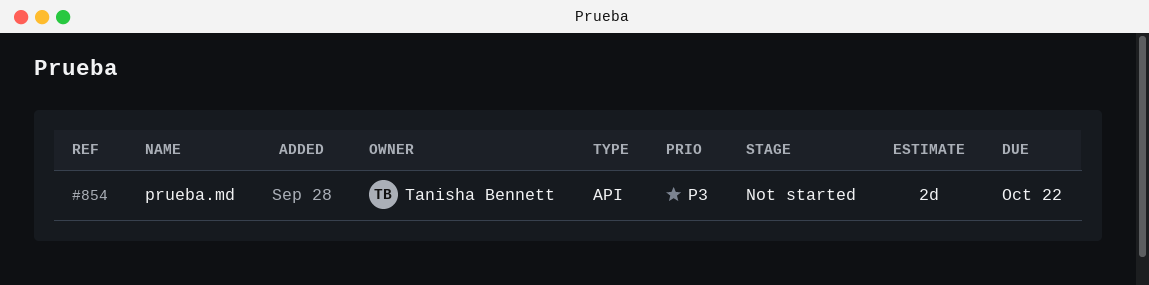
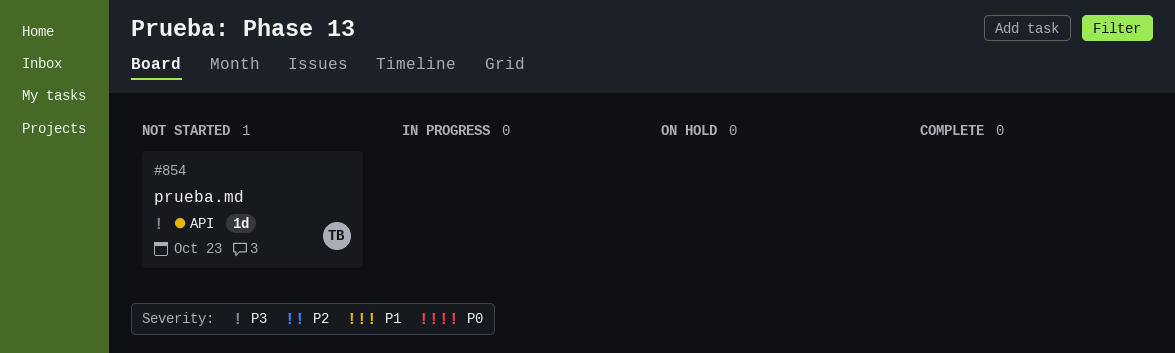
#854, estimate: 2d -> 1d
#854, due: Oct 22 -> Oct 23

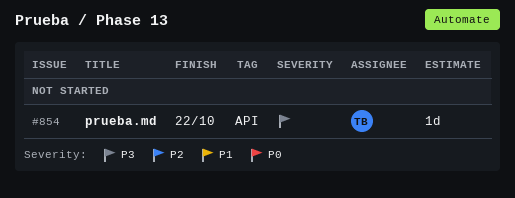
#854, due: Oct 23 -> Oct 22

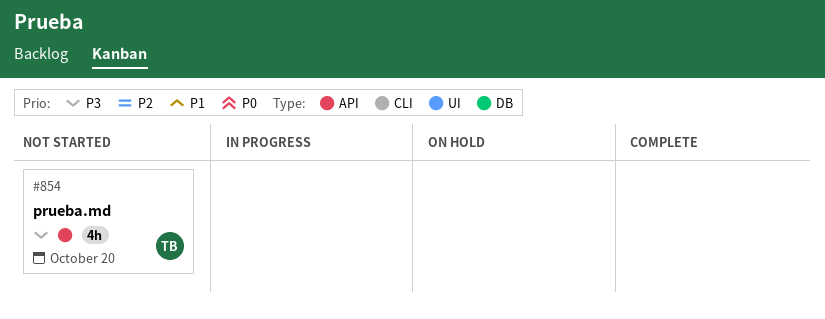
#854, estimate: 1d -> 4h
#854, due: Oct 22 -> Oct 20

